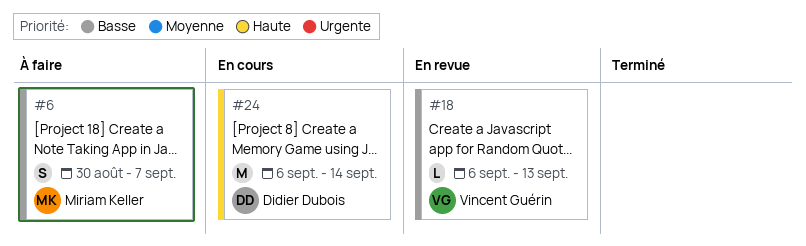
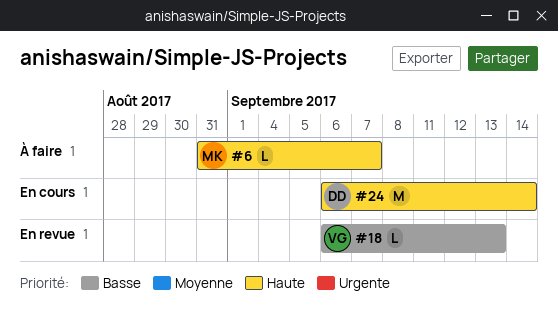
#6, priority: Basse -> Haute
#6, estimate: S -> L
#6, start: Aug 30 -> Aug 31

